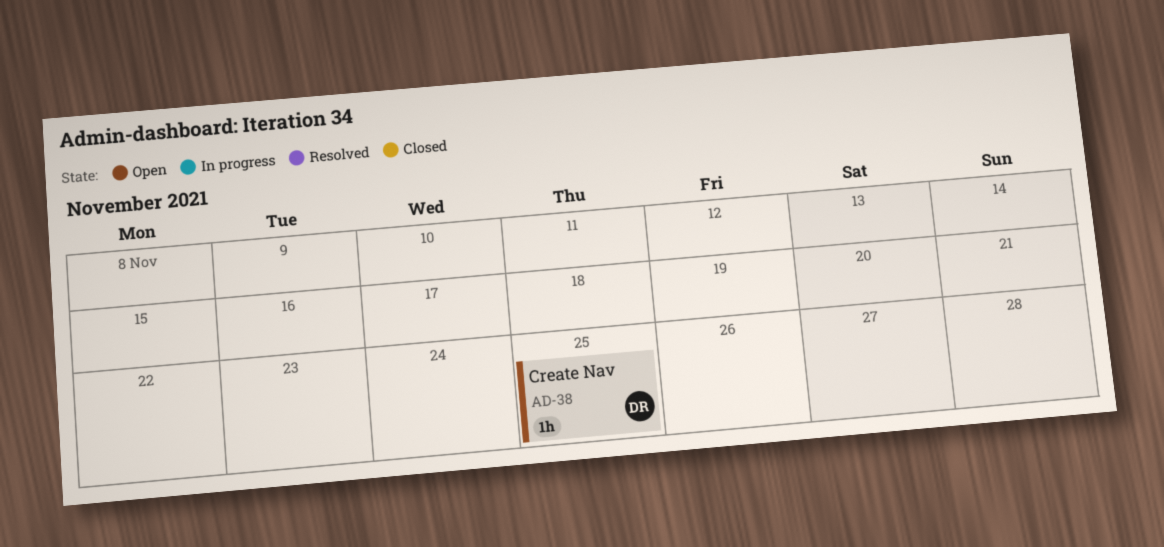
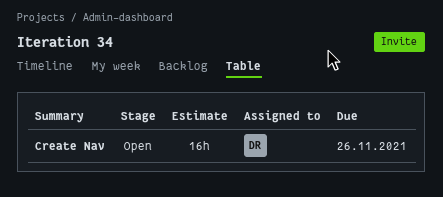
Create Nav, estimate: 1h -> 16h
Create Nav, due: Nov 25 -> Nov 26

